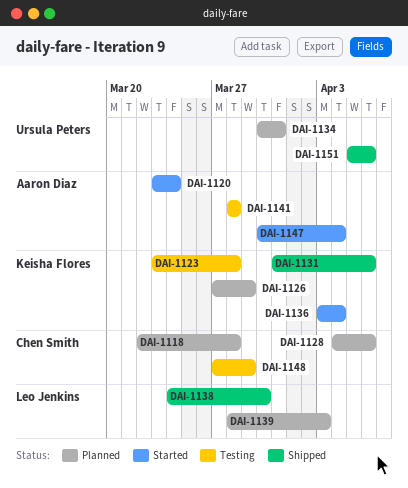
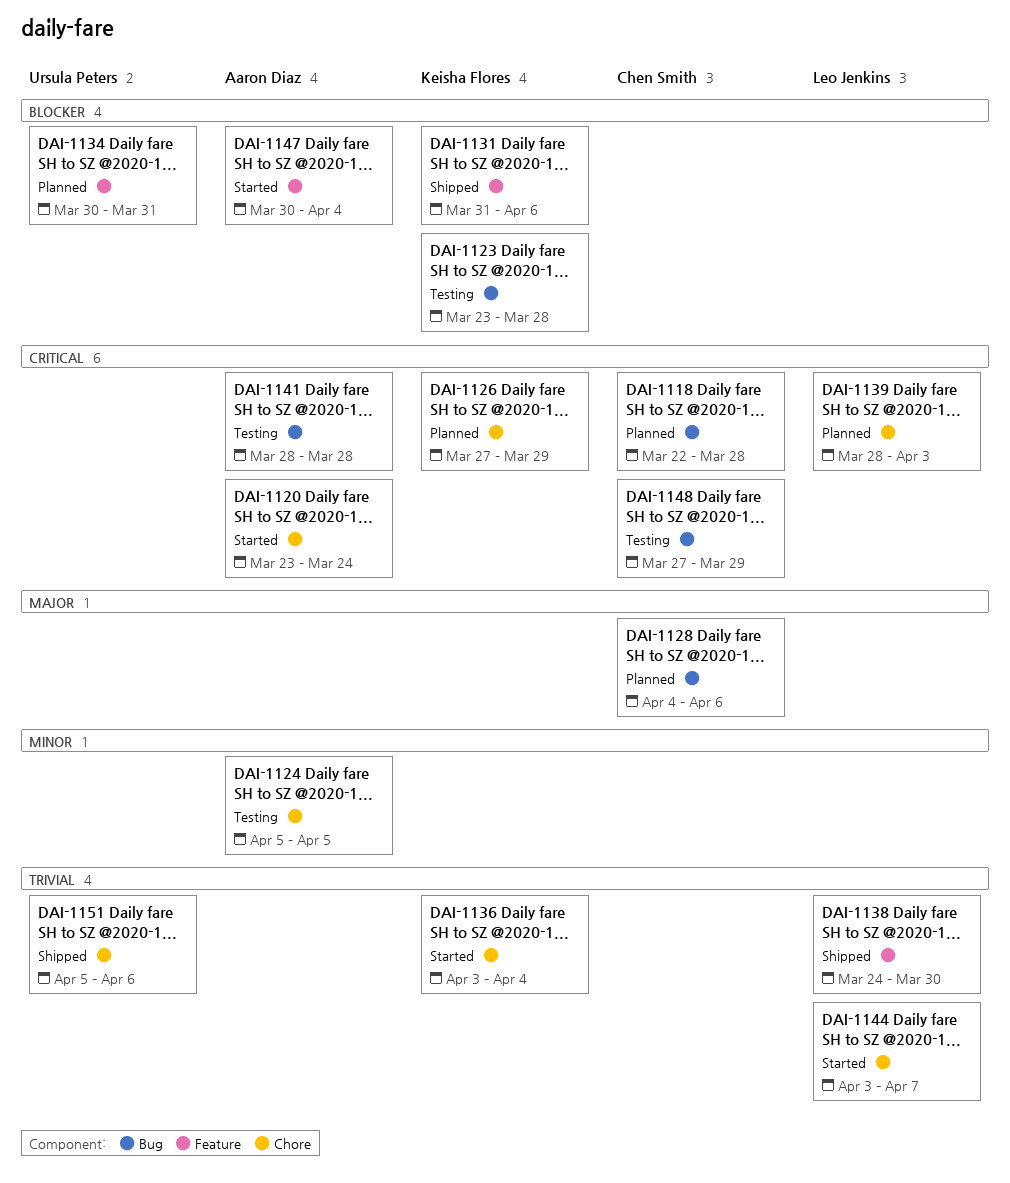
DAI-1124: none -> present
DAI-1144: none -> present

